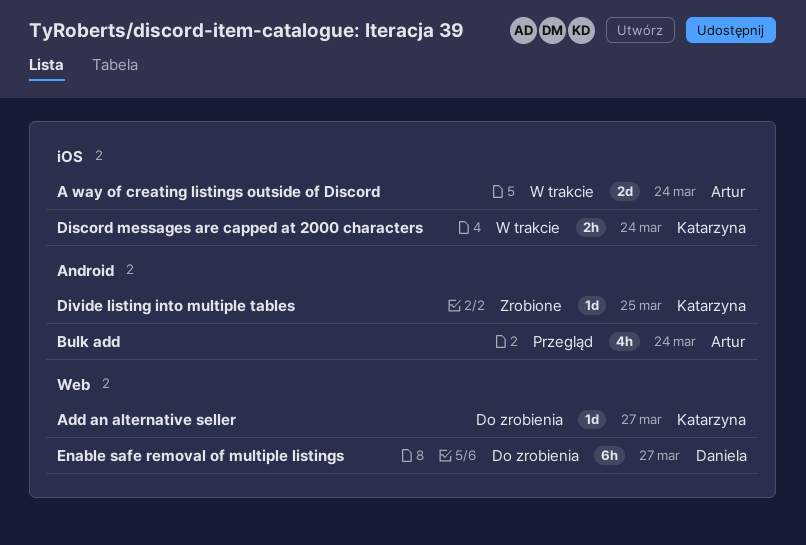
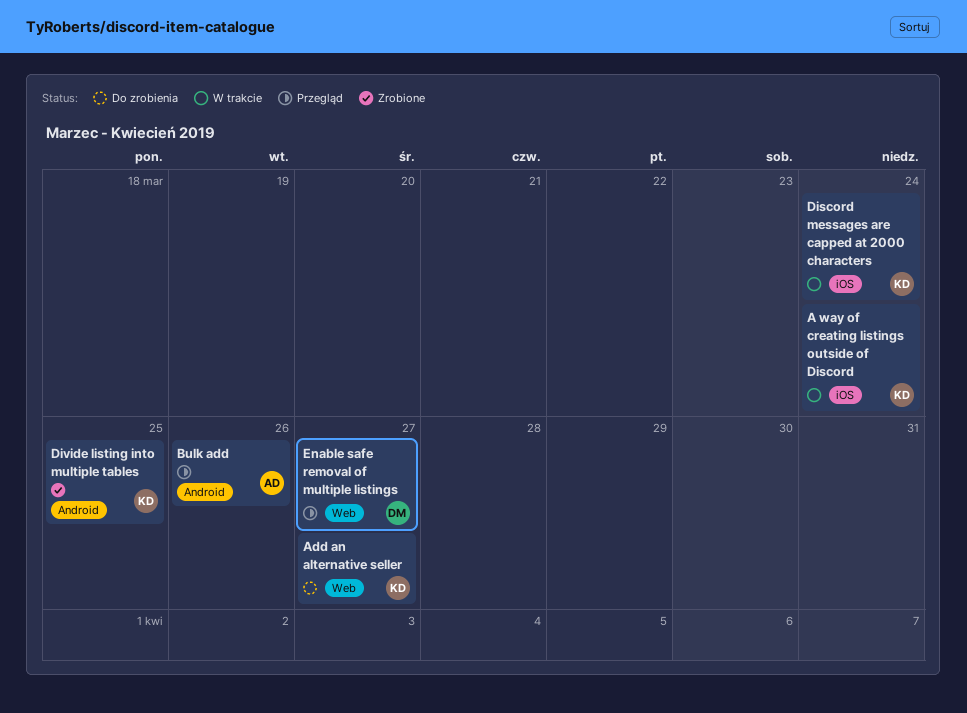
A way of creating listings outside of Discord, owner: Artur -> Katarzyna
Bulk add, due: Mar 24 -> Mar 26
Enable safe removal of multiple listings, status: Do zrobienia -> Przegląd

